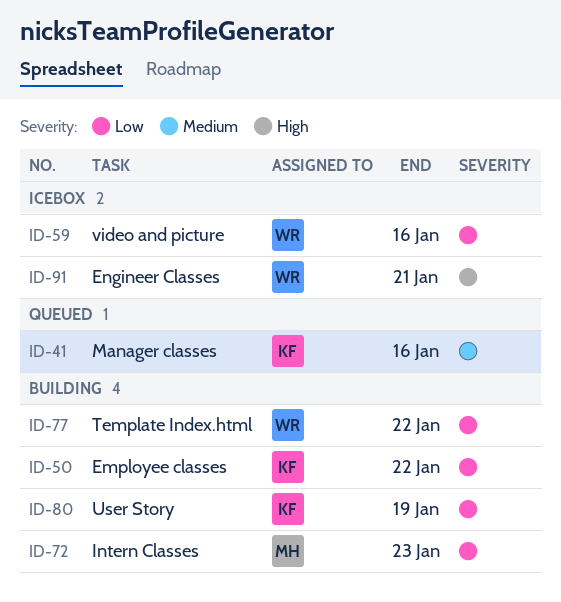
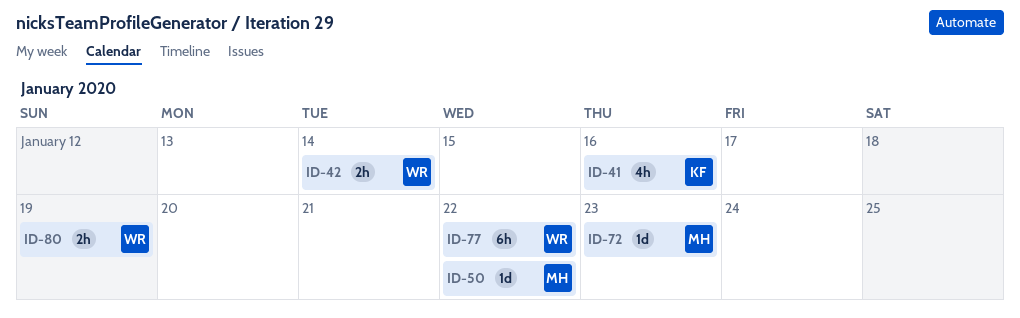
ID-42: none -> present
ID-50, owner: KF -> MH
ID-59: present -> none
ID-80, owner: KF -> WR
ID-91: present -> none

